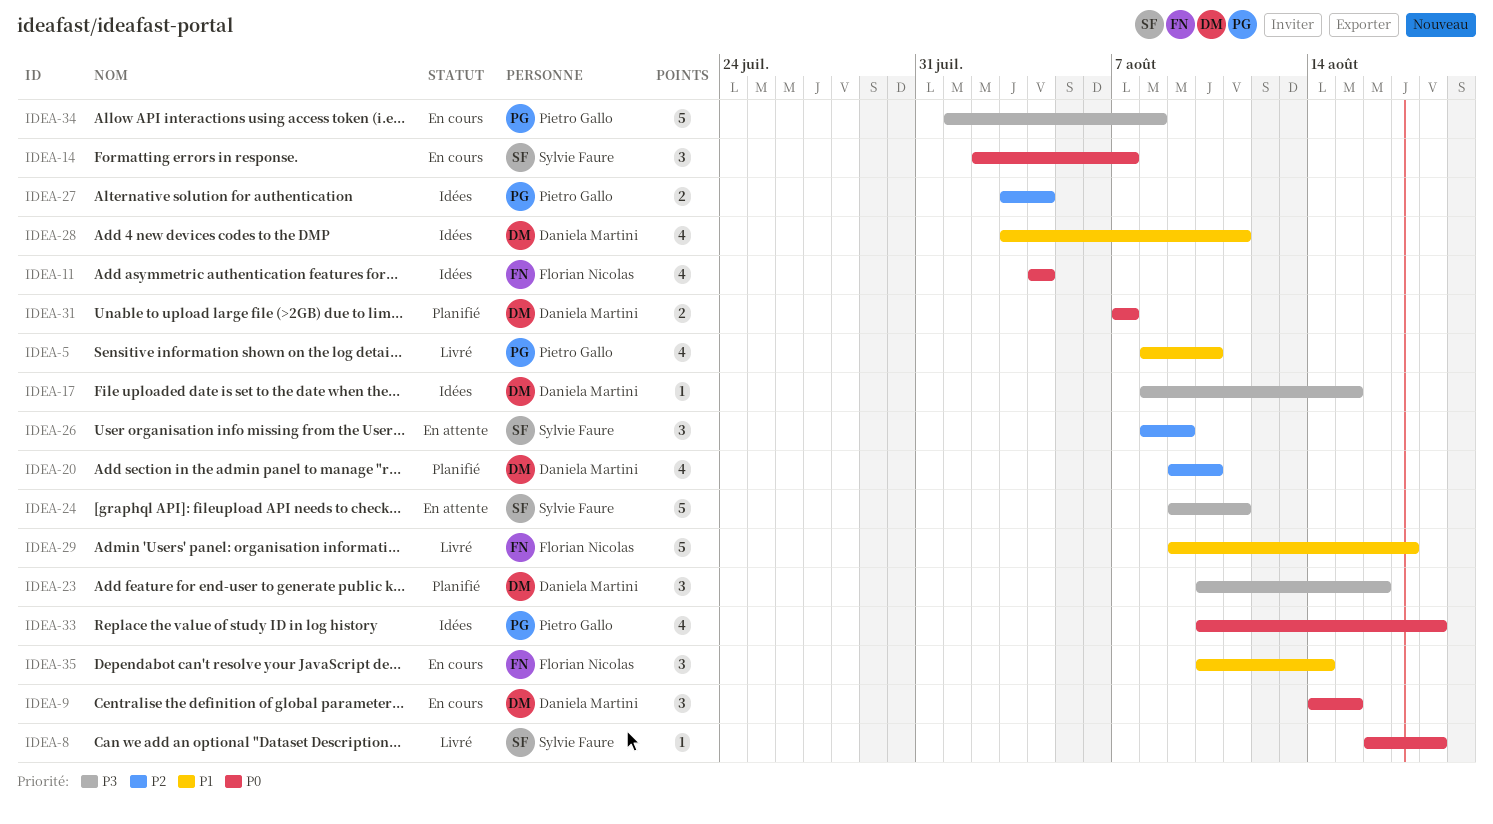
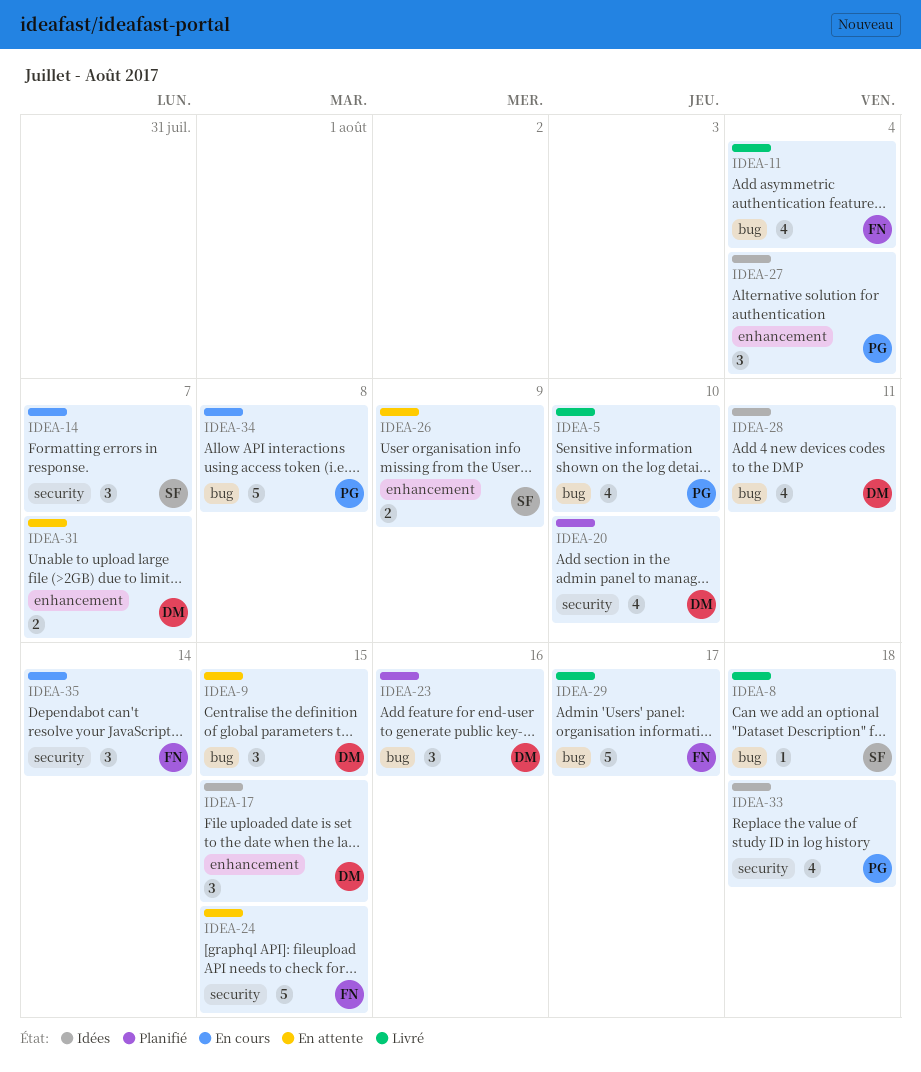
IDEA-9, status: En cours -> En attente
IDEA-11, status: Idées -> Livré
IDEA-17, estimate: 1 -> 3
IDEA-24, owner: Sylvie Faure -> Florian Nicolas
IDEA-24, due: Aug 11 -> Aug 15
IDEA-26, estimate: 3 -> 2
IDEA-27, estimate: 2 -> 3
IDEA-31, status: Planifié -> En attente

